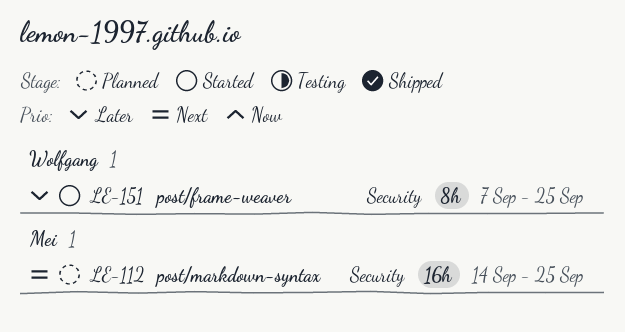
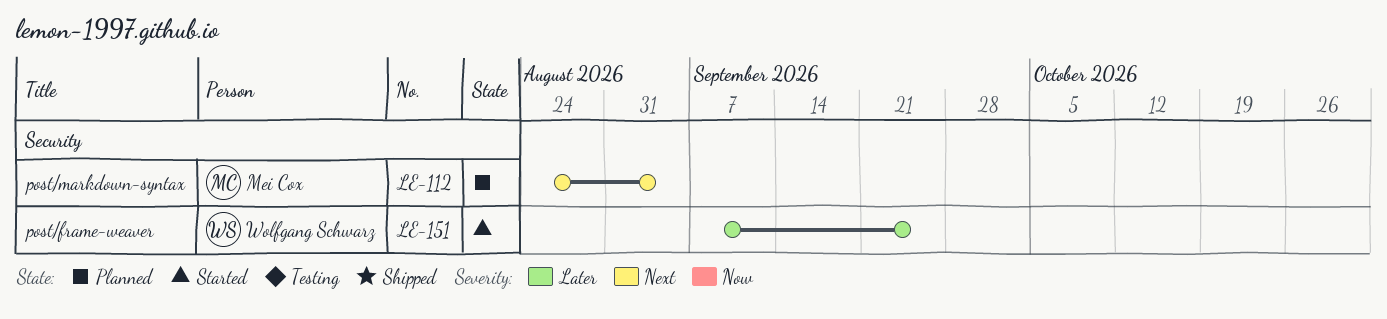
LE-112, start: Sep 14 -> Aug 24
LE-112, due: Sep 25 -> Sep 4

